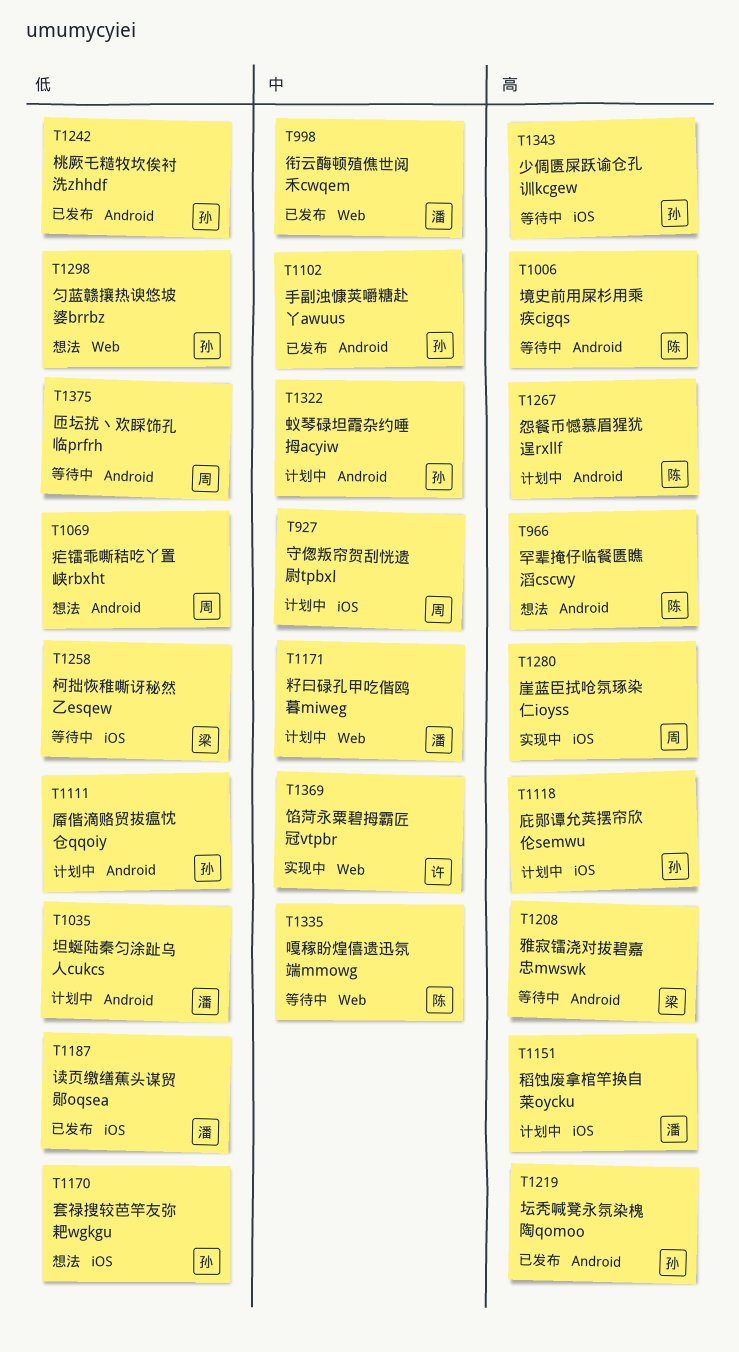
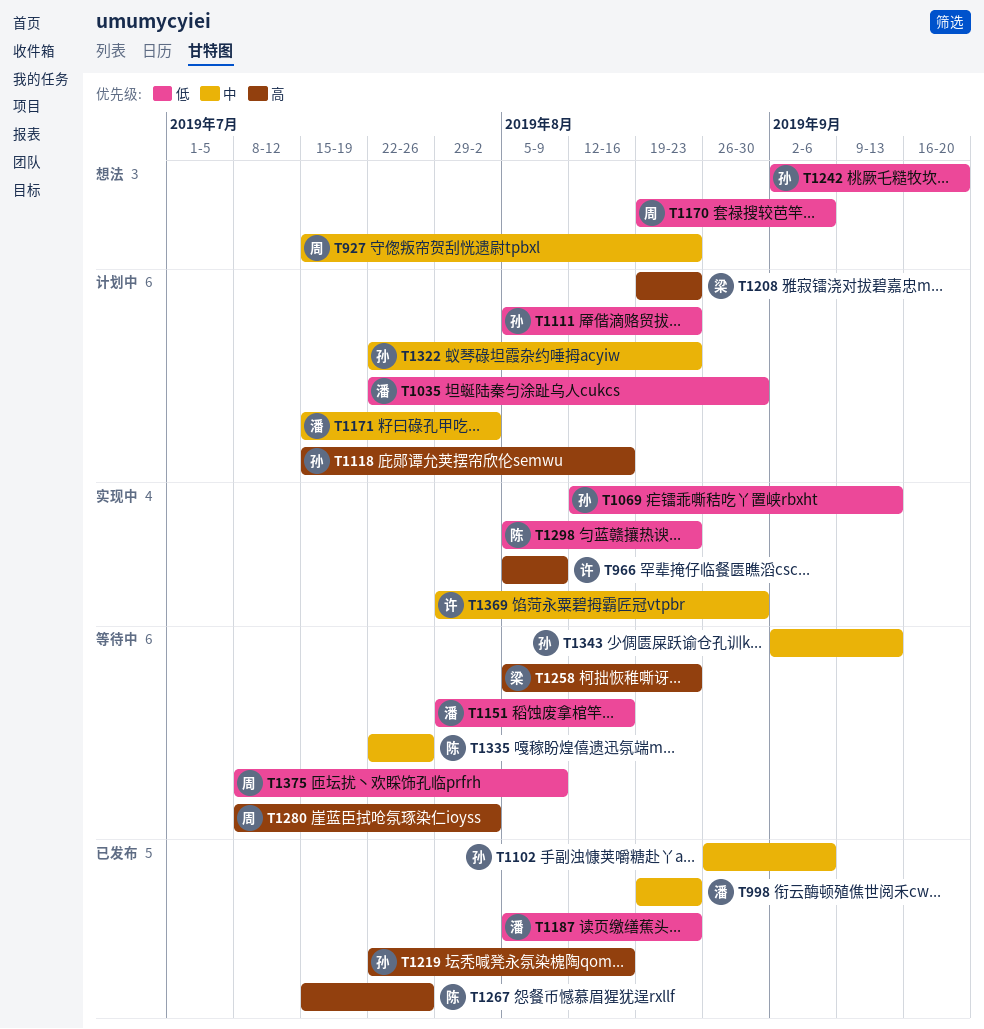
T927, status: 计划中 -> 想法
T966, status: 想法 -> 实现中
T966, owner: 陈 -> 许
T1006: present -> none
T1069, status: 想法 -> 实现中
T1069, owner: 周 -> 孙
T1151, status: 计划中 -> 等待中
T1151, priority: 高 -> 低
T1170, owner: 孙 -> 周
T1208, status: 等待中 -> 计划中
T1242, status: 已发布 -> 想法
T1258, priority: 低 -> 高
T1267, status: 计划中 -> 已发布
T1280, status: 实现中 -> 等待中
T1298, status: 想法 -> 实现中
T1298, owner: 孙 -> 陈
T1343, priority: 高 -> 中

